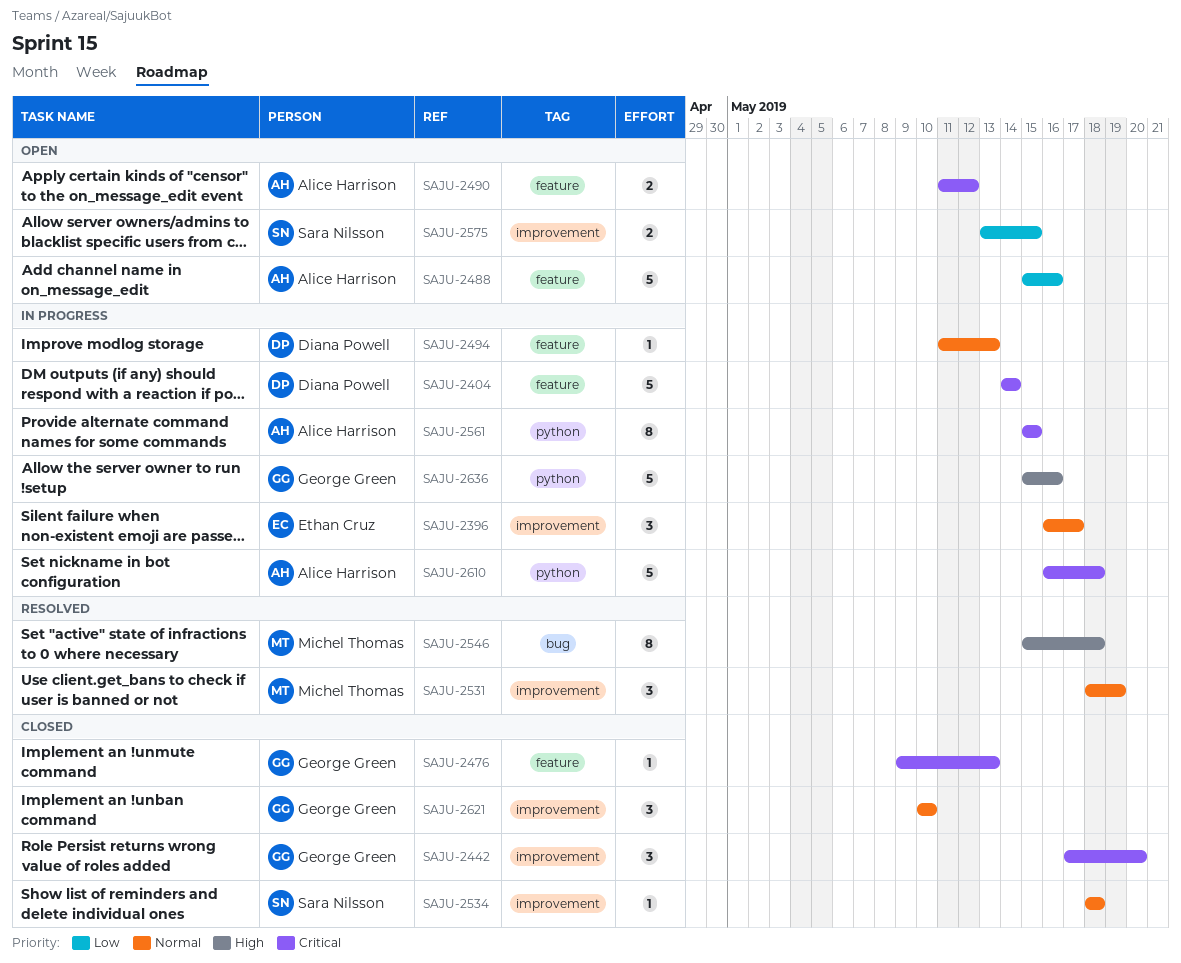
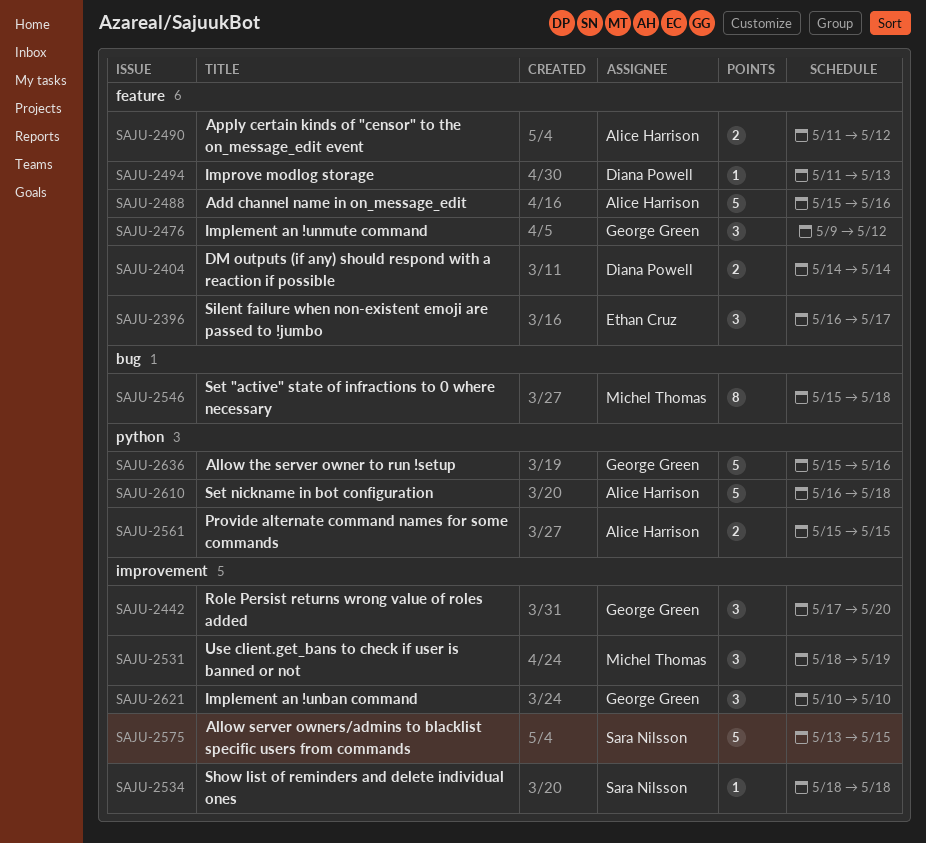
SAJU-2396, label: improvement -> feature
SAJU-2404, estimate: 5 -> 2
SAJU-2476, estimate: 1 -> 3
SAJU-2476, due: May 13 -> May 12
SAJU-2561, estimate: 8 -> 2
SAJU-2575, estimate: 2 -> 5

